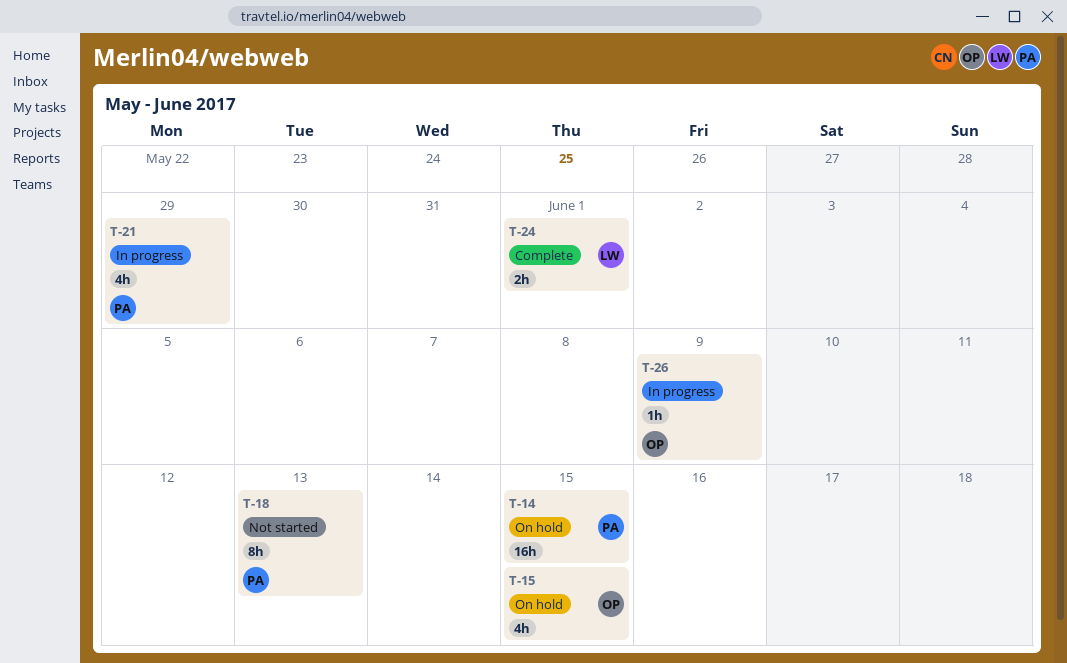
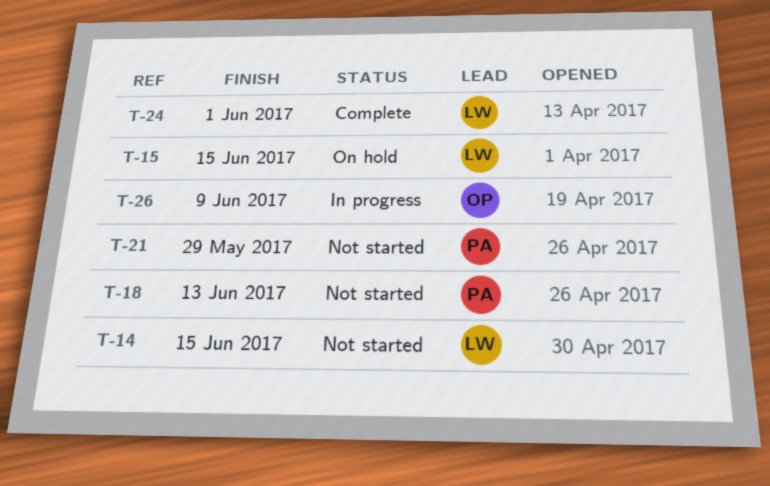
T-14, status: On hold -> Not started
T-14, owner: PA -> LW
T-15, owner: OP -> LW
T-21, status: In progress -> Not started

